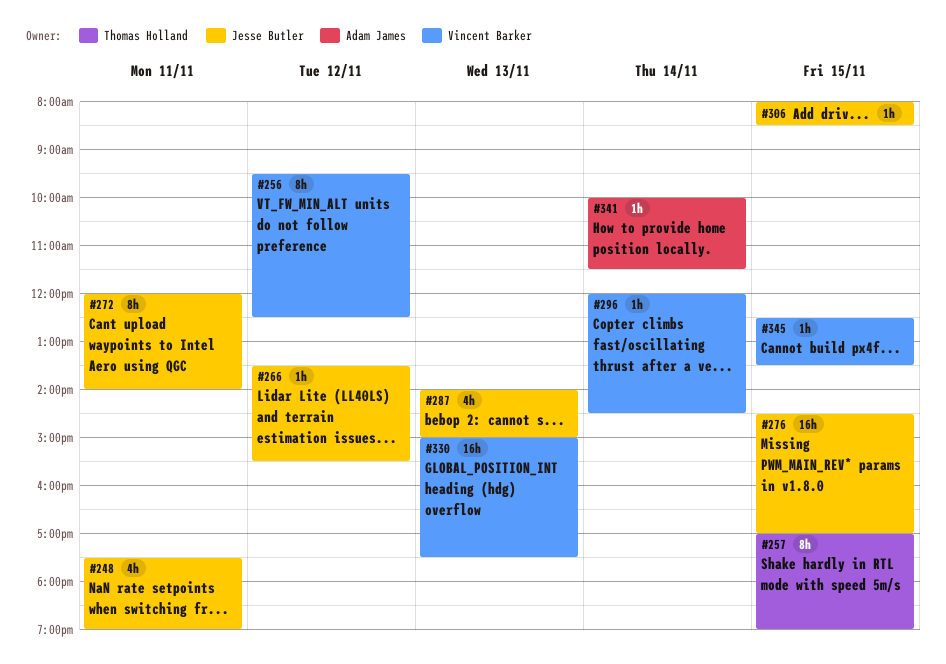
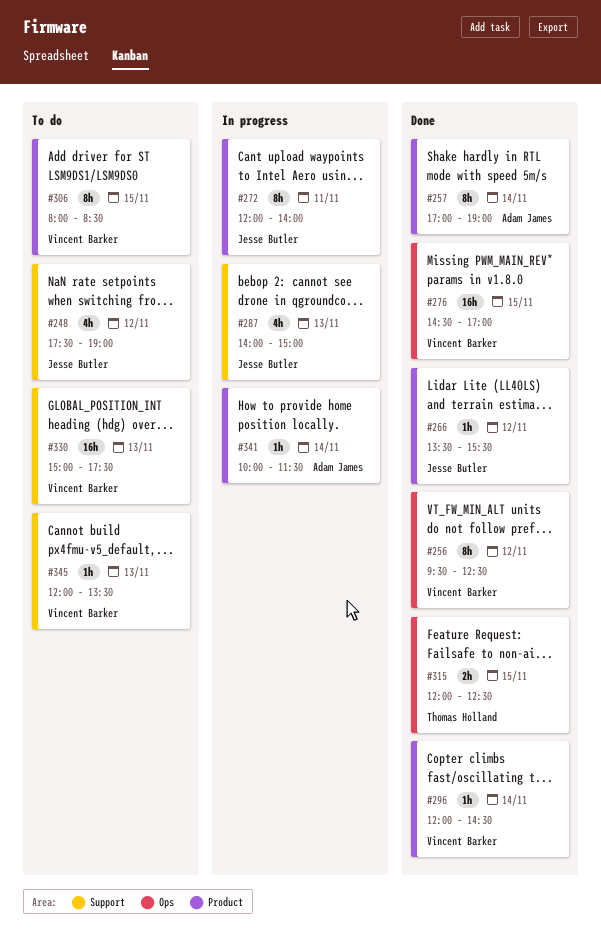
#248, day: Nov 11 -> Nov 12
#257, owner: Thomas Holland -> Adam James
#257, day: Nov 15 -> Nov 14
#276, owner: Jesse Butler -> Vincent Barker
#306, owner: Jesse Butler -> Vincent Barker
#306, estimate: 1h -> 8h
#315: none -> present
#345, day: Nov 15 -> Nov 13
#345, begins: 12:30 -> 12:00

